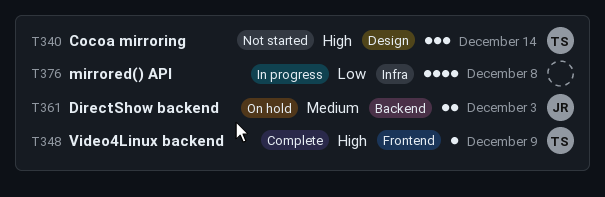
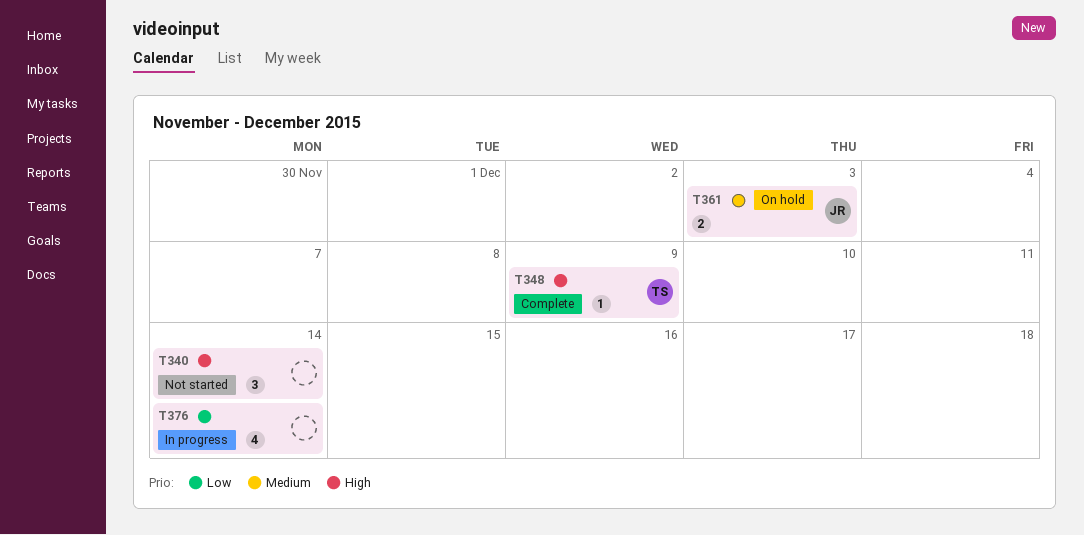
T340, owner: TS -> none
T376, due: Dec 8 -> Dec 14

